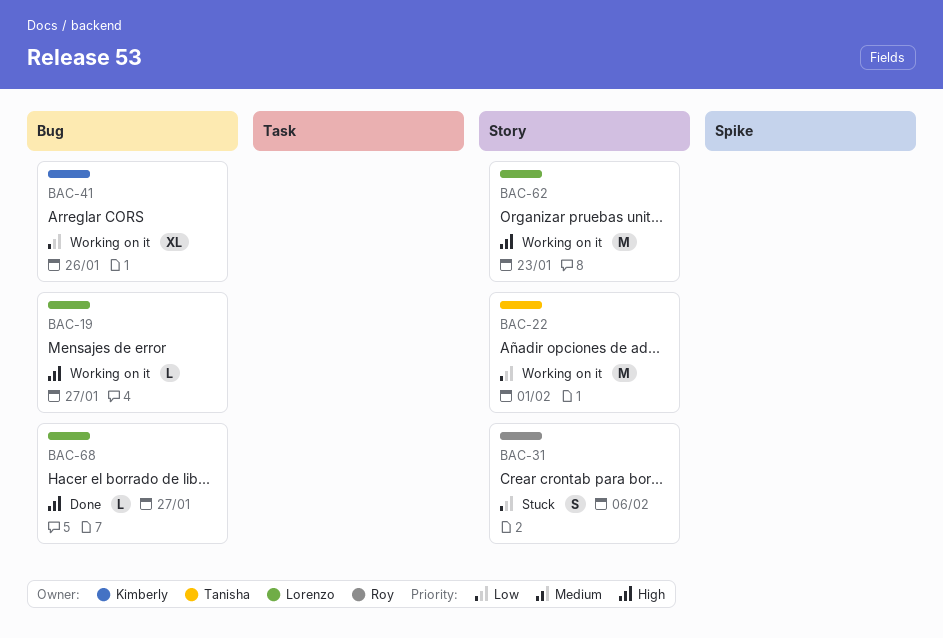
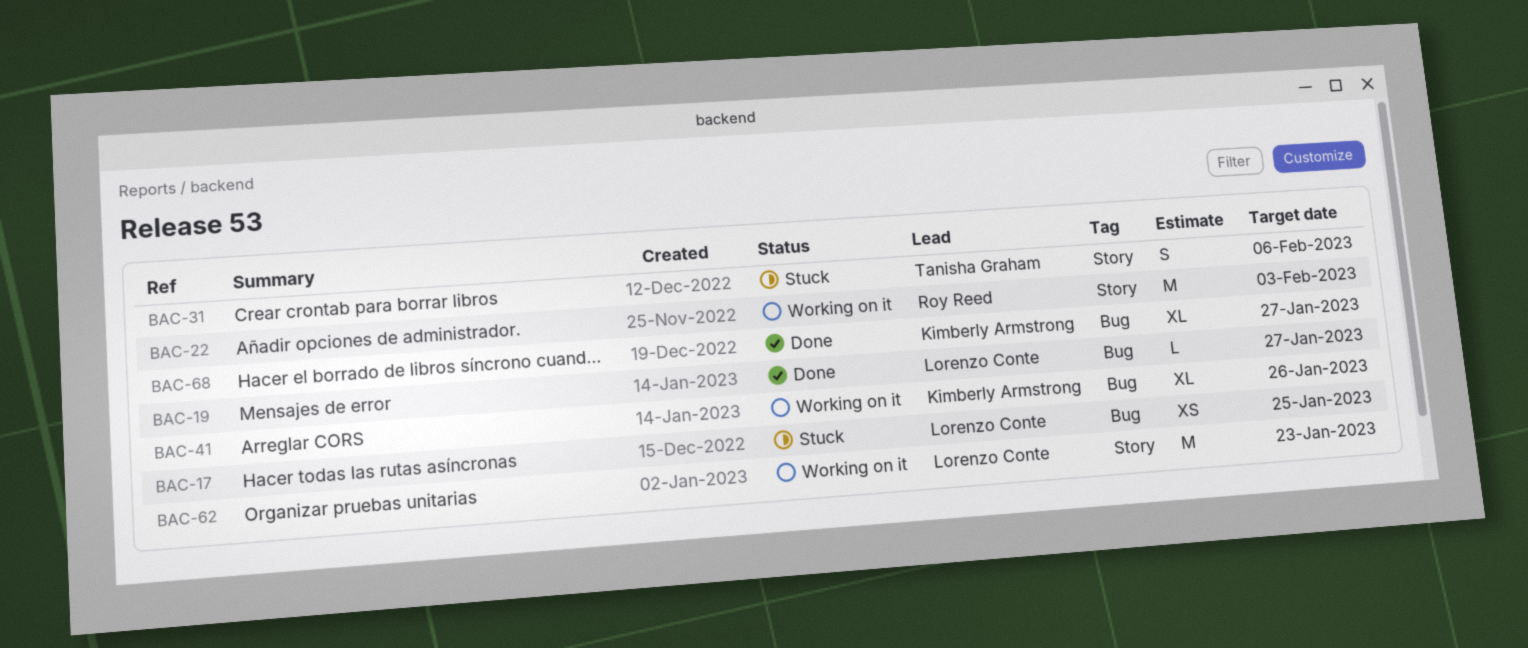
BAC-17: none -> present
BAC-19, status: Working on it -> Done
BAC-22, owner: Tanisha Graham -> Roy Reed
BAC-22, due: Feb 1 -> Feb 3
BAC-31, owner: Roy Reed -> Tanisha Graham
BAC-68, owner: Lorenzo Conte -> Kimberly Armstrong
BAC-68, estimate: L -> XL

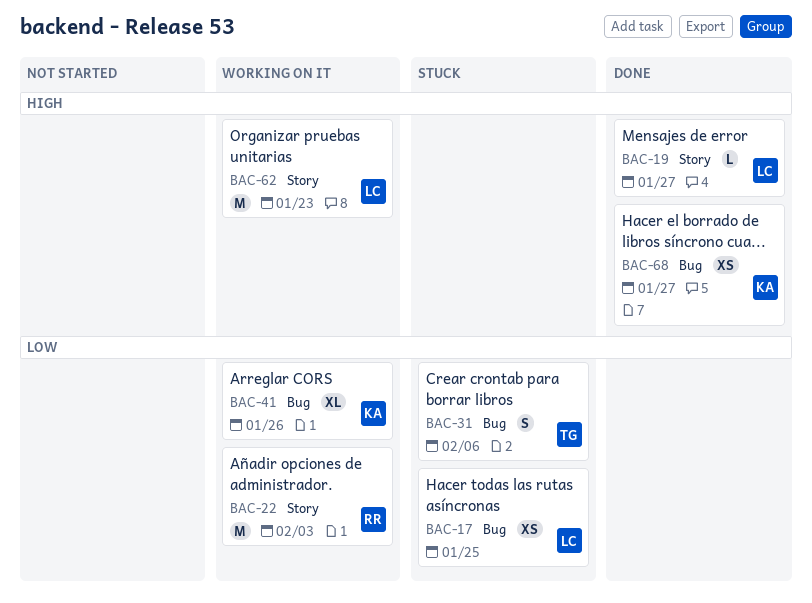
BAC-19, label: Bug -> Story
BAC-31, label: Story -> Bug
BAC-68, estimate: XL -> XS

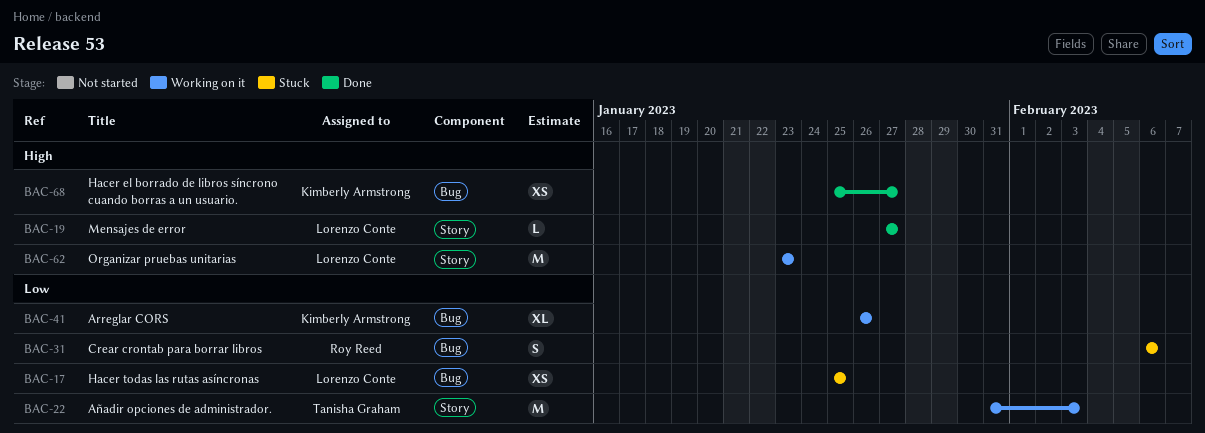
BAC-22, owner: Roy Reed -> Tanisha Graham
BAC-31, owner: Tanisha Graham -> Roy Reed

